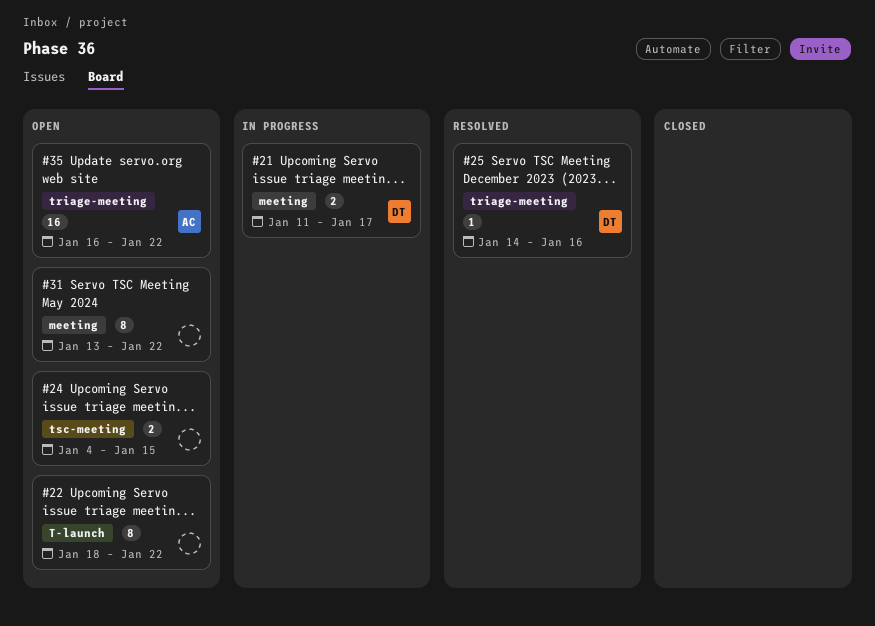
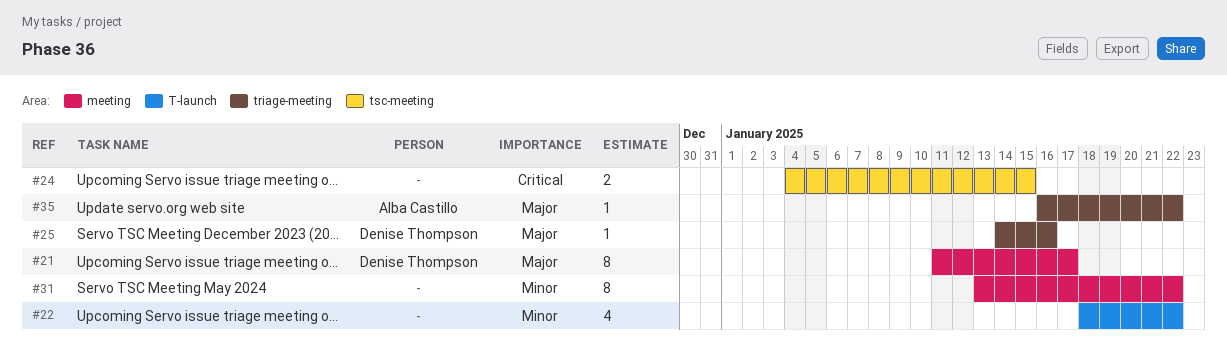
#21, estimate: 2 -> 8
#22, estimate: 8 -> 4
#35, estimate: 16 -> 1

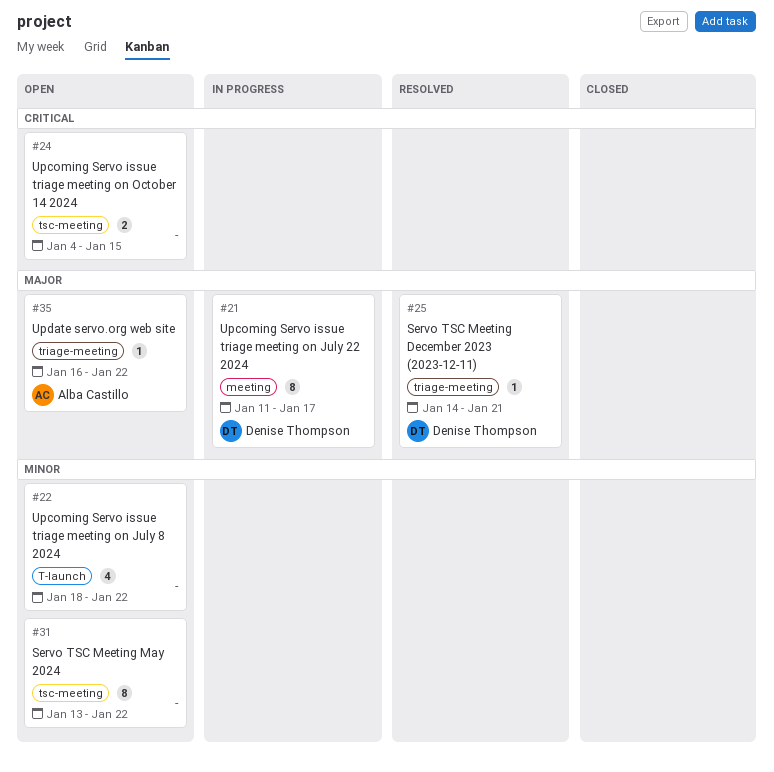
#25, due: Jan 16 -> Jan 21
#31, label: meeting -> tsc-meeting

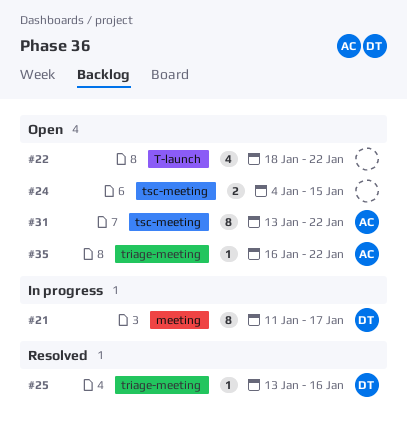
#25, start: Jan 14 -> Jan 13
#25, due: Jan 21 -> Jan 16
#31, owner: none -> Alba Castillo

